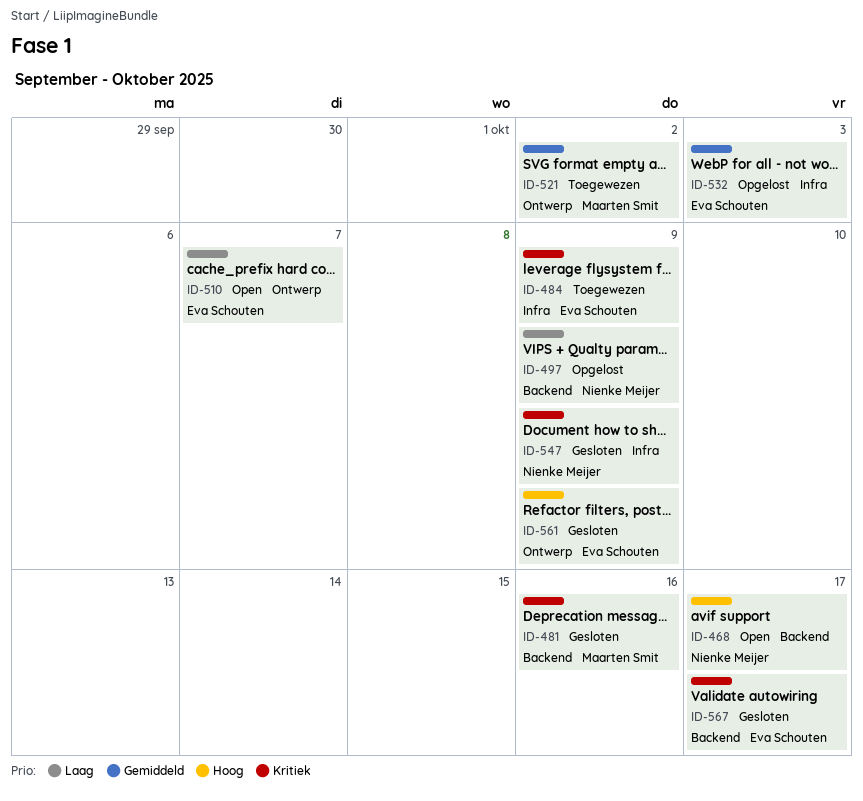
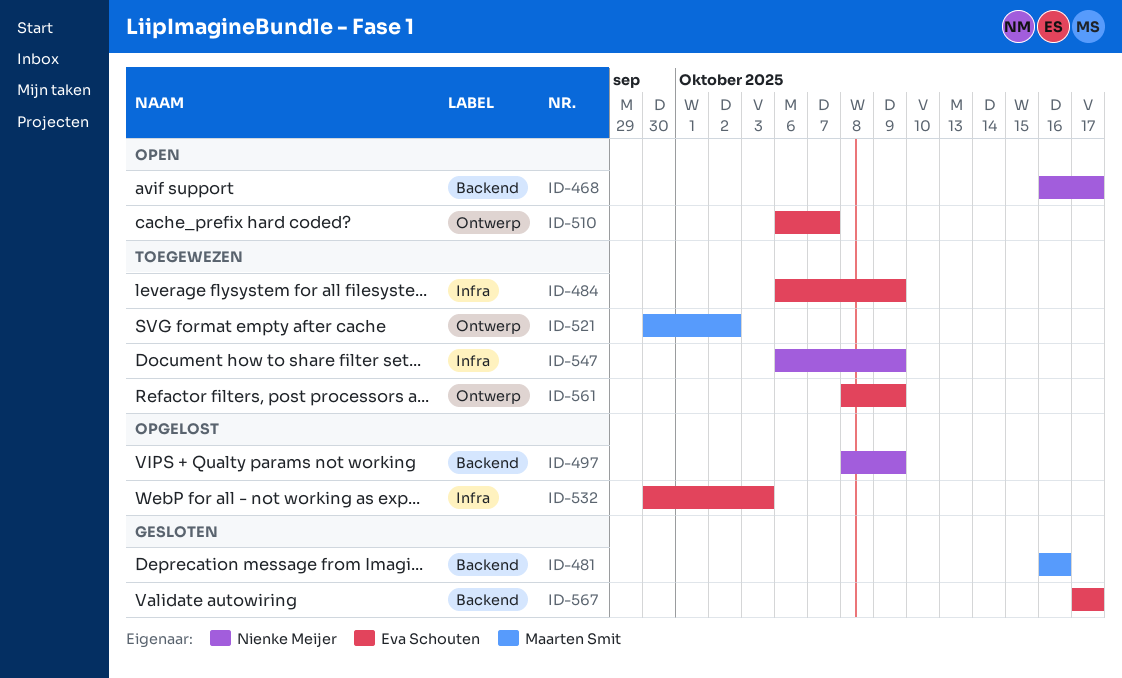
ID-547, status: Gesloten -> Toegewezen
ID-561, status: Gesloten -> Toegewezen

